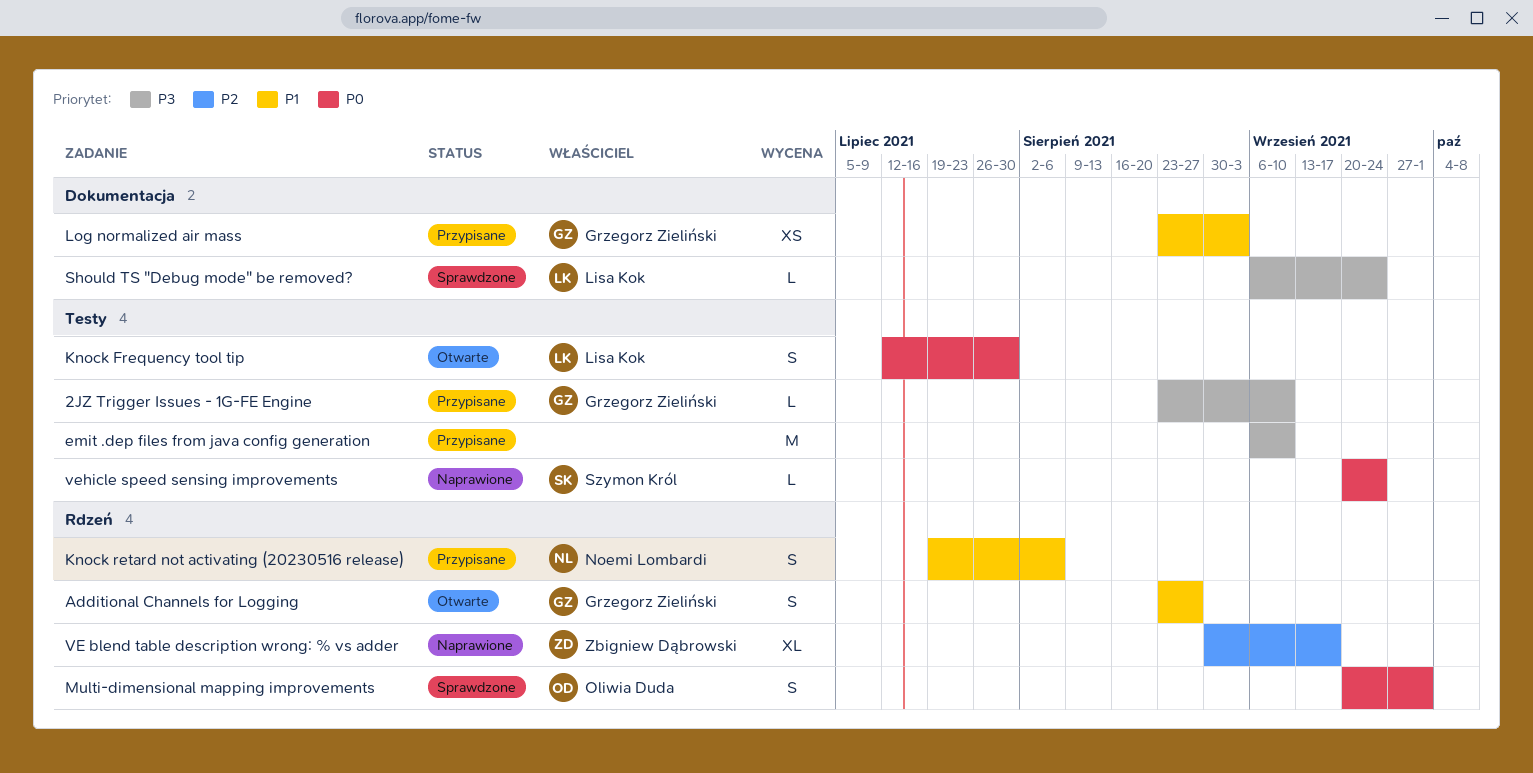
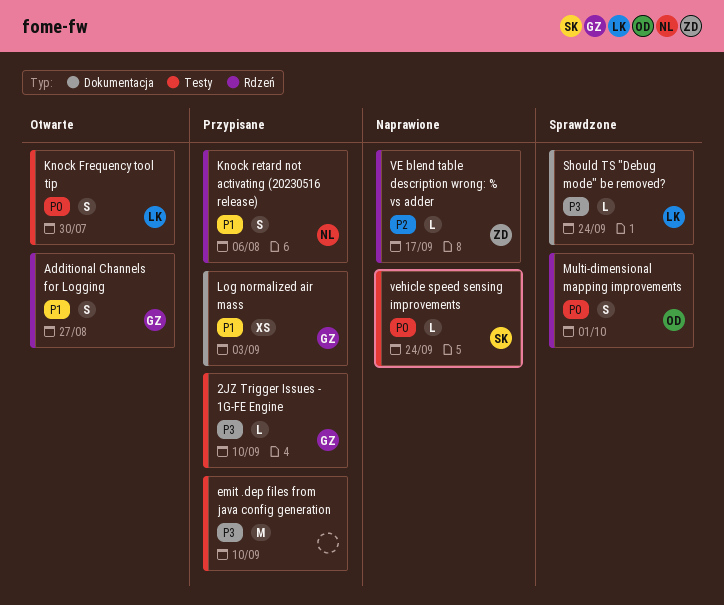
VE blend table description wrong: % vs adder, estimate: XL -> L

